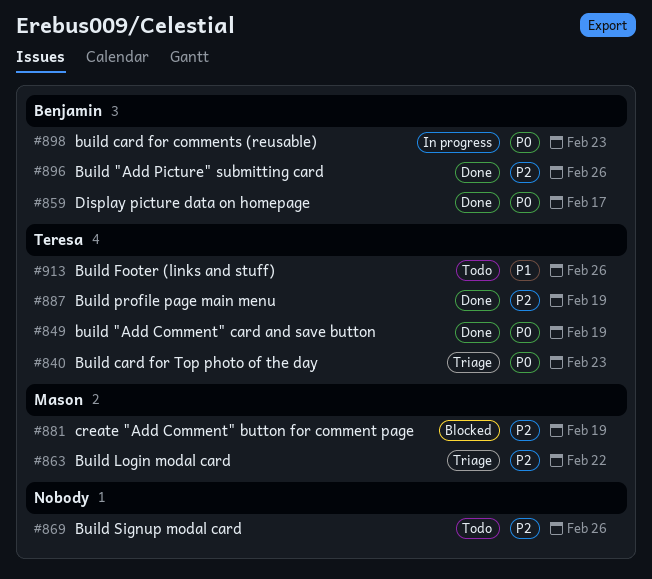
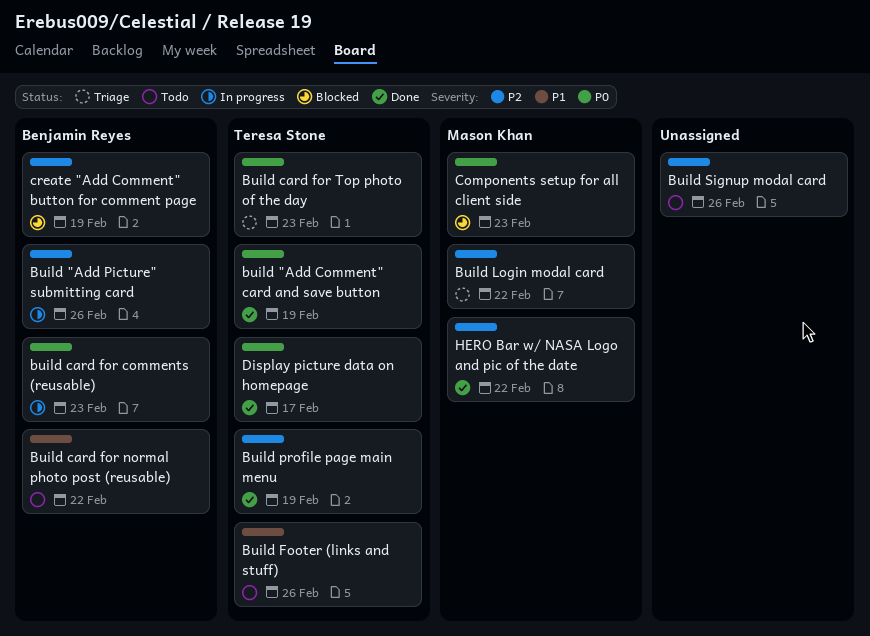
Build "Add Picture" submitting card, status: Done -> In progress
Build card for normal photo post (reusable): none -> present
Components setup for all client side: none -> present
create "Add Comment" button for comment page, owner: Mason Khan -> Benjamin Reyes
Display picture data on homepage, owner: Benjamin Reyes -> Teresa Stone
HERO Bar w/ NASA Logo and pic of the date: none -> present

